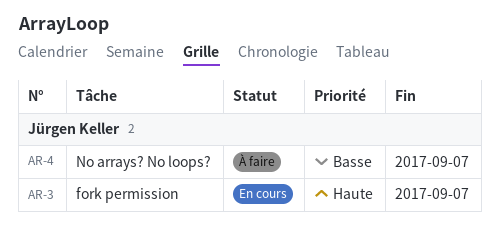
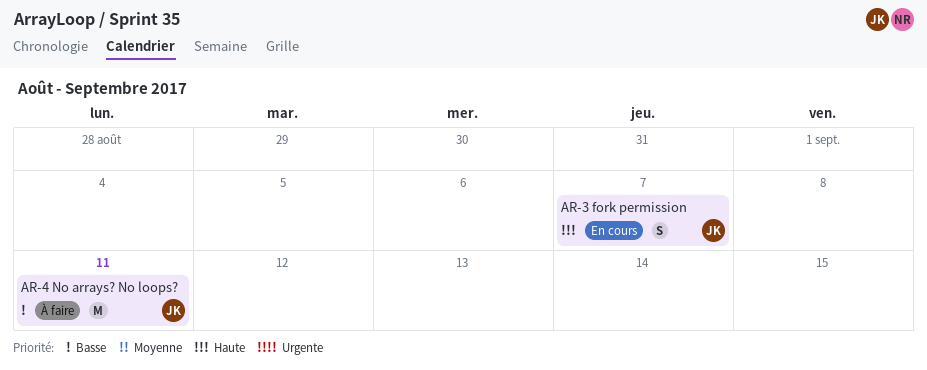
AR-4, due: Sep 7 -> Sep 11

